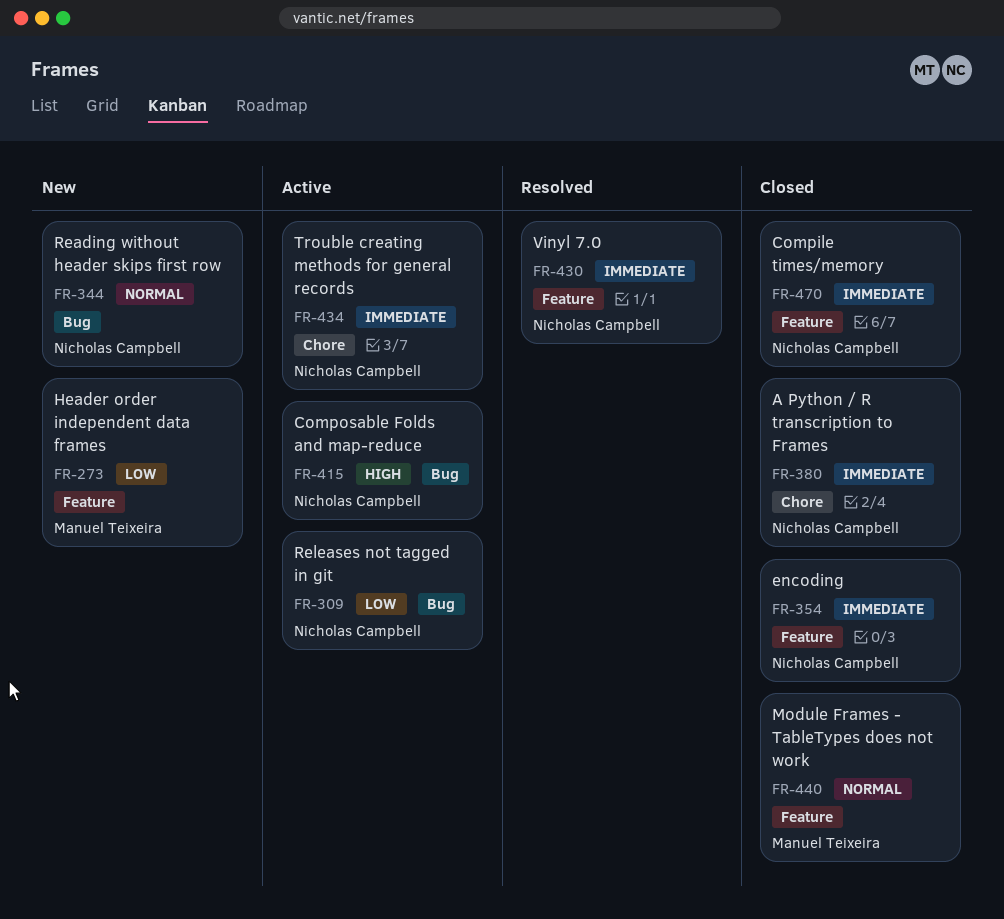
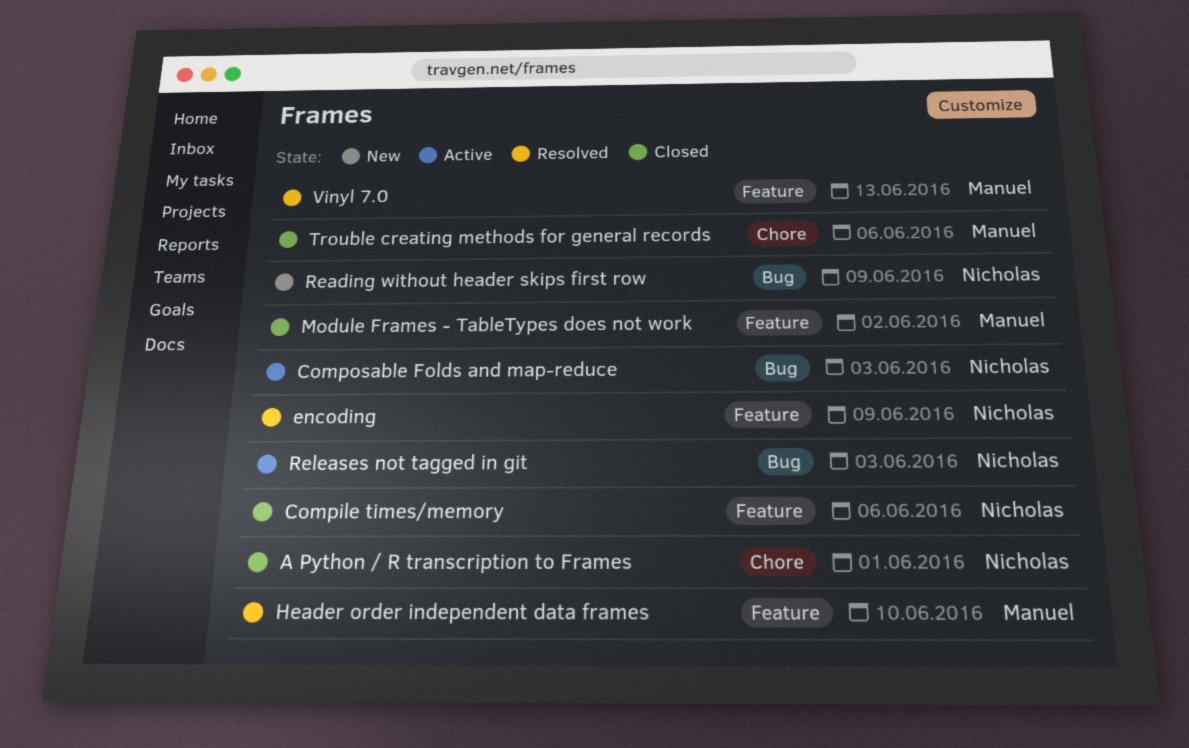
encoding, status: Closed -> Resolved
Header order independent data frames, status: New -> Resolved
Trouble creating methods for general records, status: Active -> Closed
Trouble creating methods for general records, owner: Nicholas Campbell -> Manuel Teixeira
Vinyl 7.0, owner: Nicholas Campbell -> Manuel Teixeira

